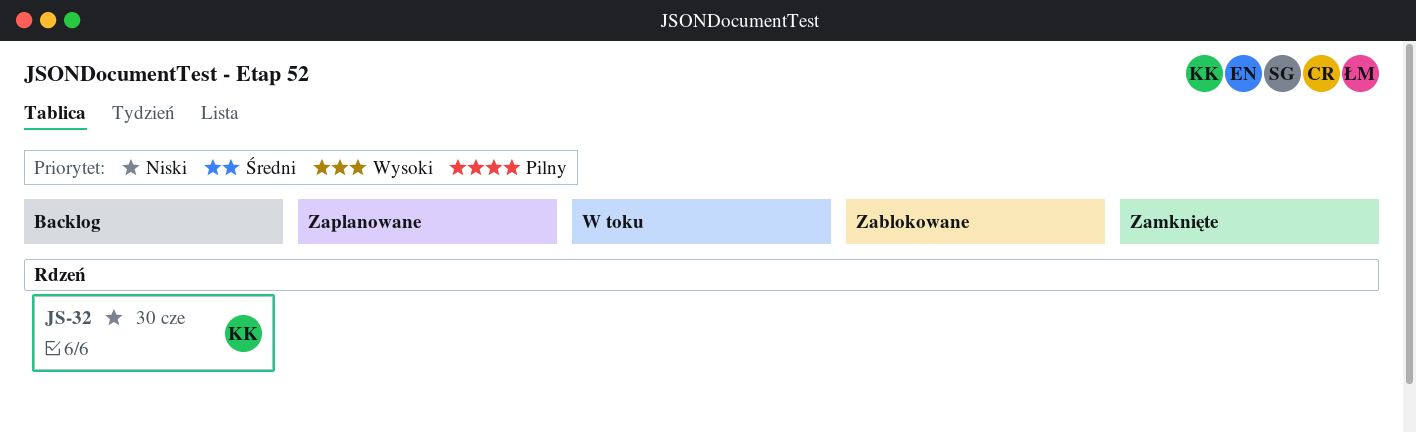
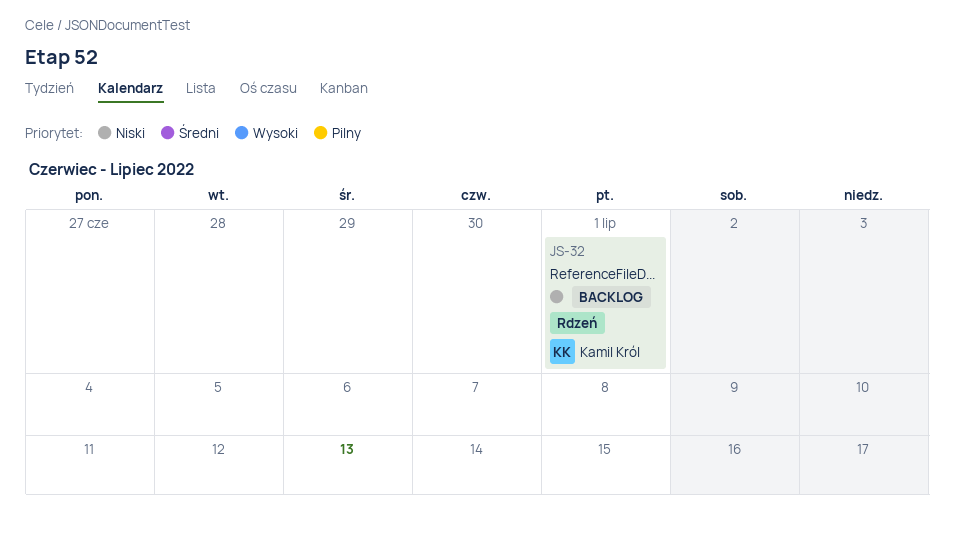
JS-32, due: Jun 30 -> Jul 1

